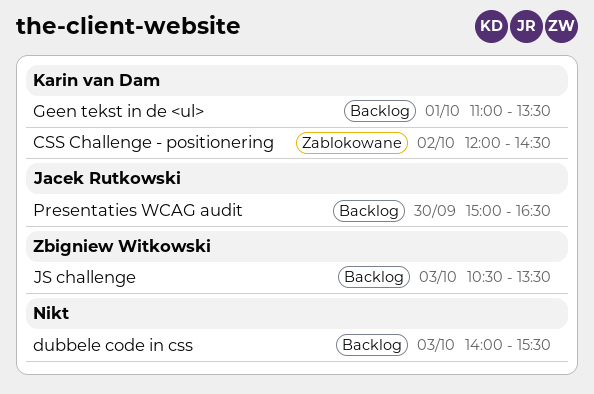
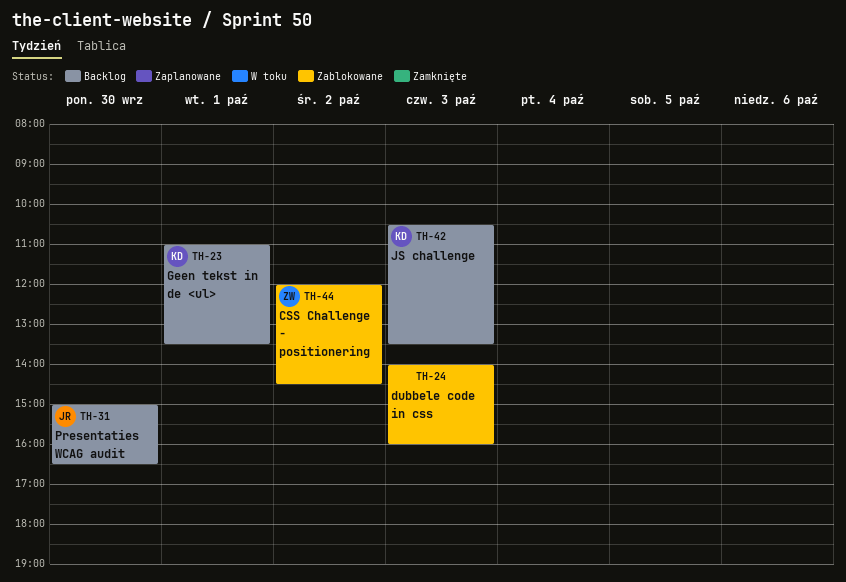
CSS Challenge - positionering, owner: Karin van Dam -> Zbigniew Witkowski
dubbele code in css, status: Backlog -> Zablokowane
dubbele code in css, ends: 15:30 -> 16:00
JS challenge, owner: Zbigniew Witkowski -> Karin van Dam

